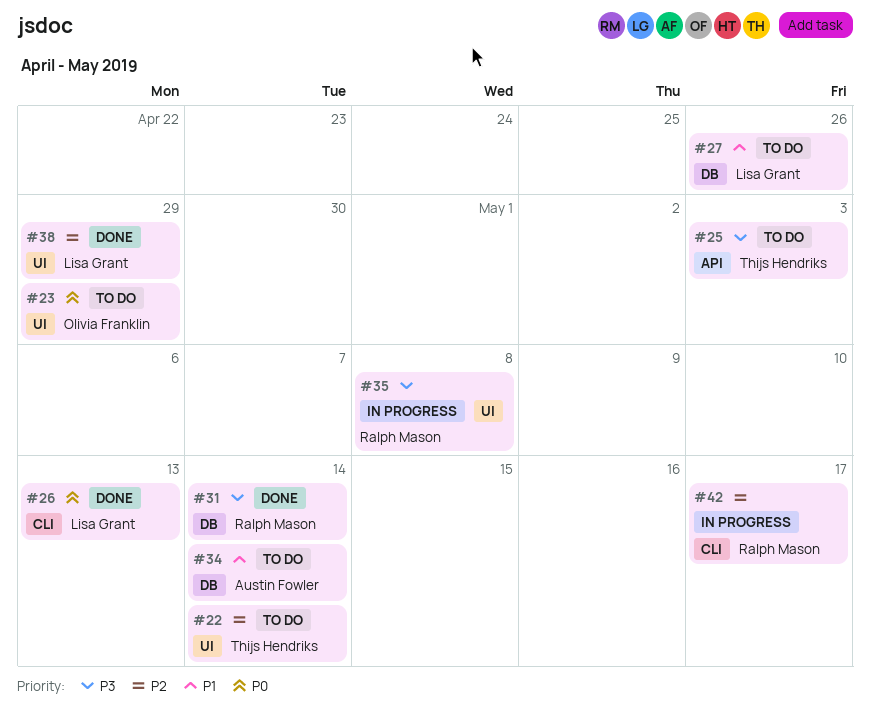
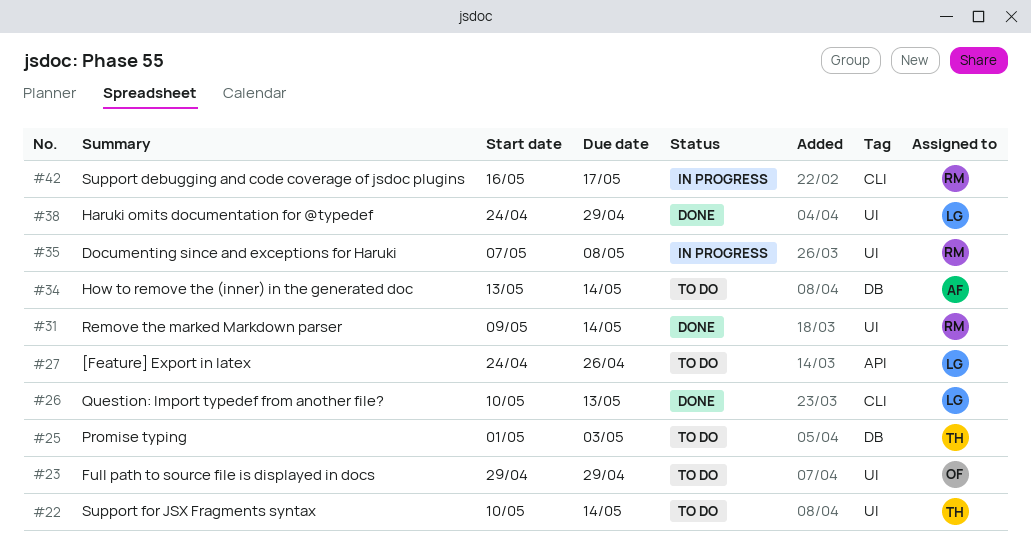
#25, label: API -> DB
#27, label: DB -> API
#31, label: DB -> UI

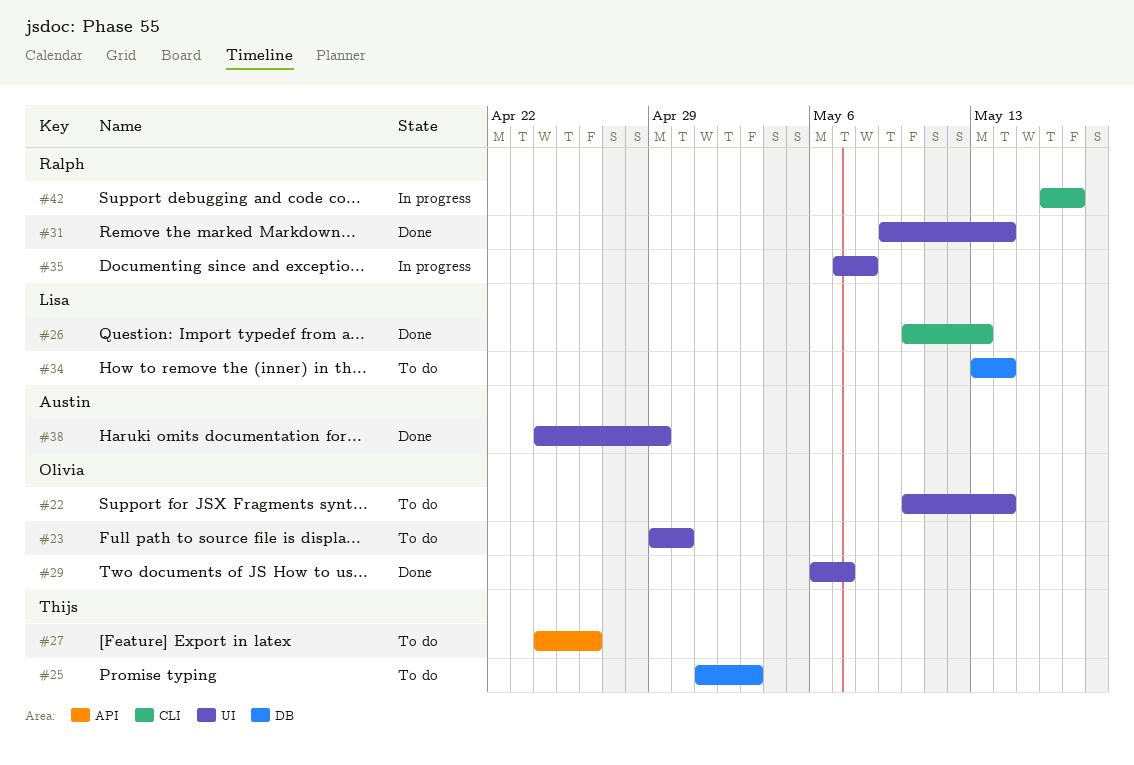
#22, owner: Thijs -> Olivia
#23, due: Apr 29 -> Apr 30
#27, owner: Lisa -> Thijs
#29: none -> present
#34, owner: Austin -> Lisa
#38, owner: Lisa -> Austin

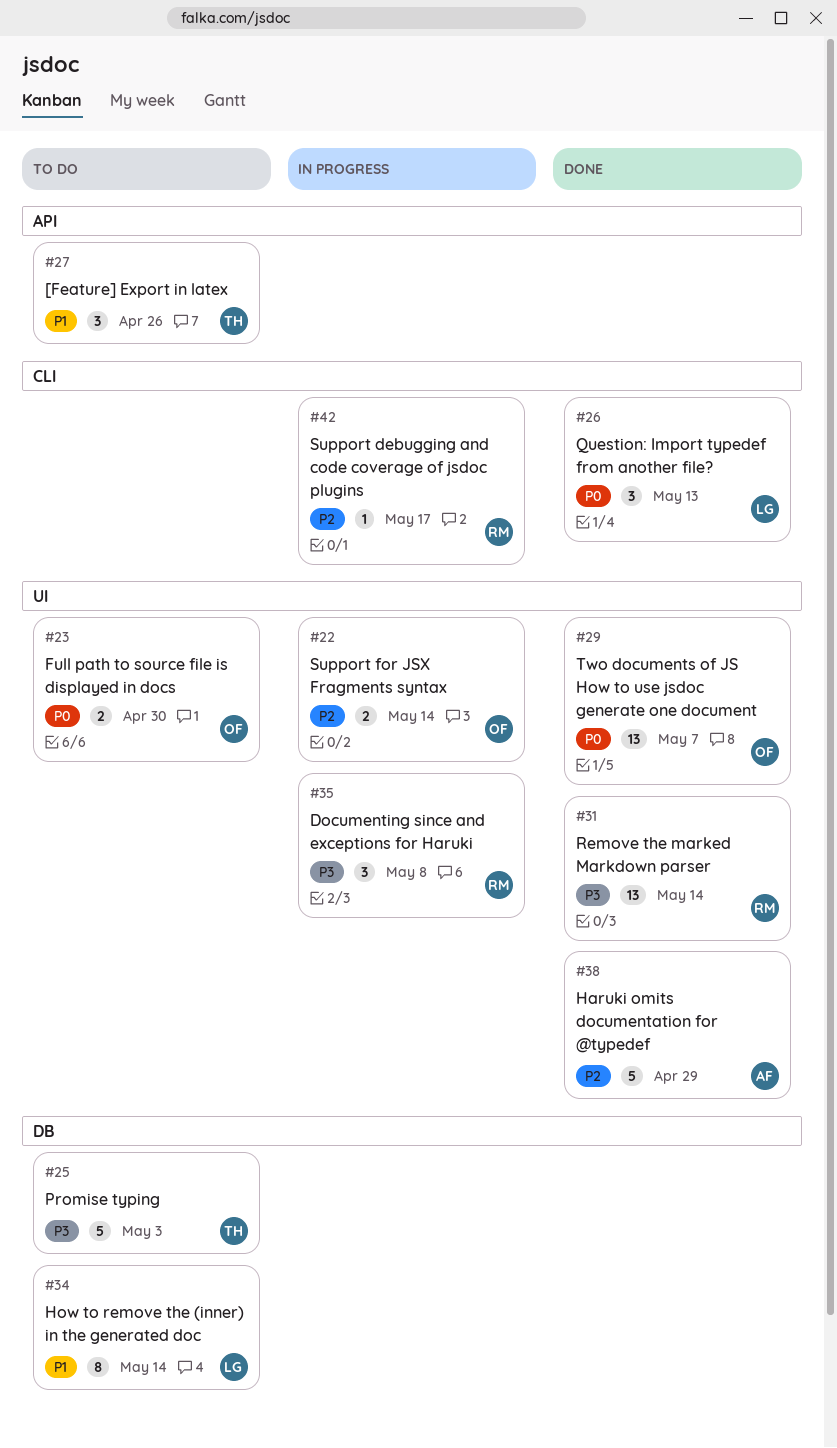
#22, status: To do -> In progress

